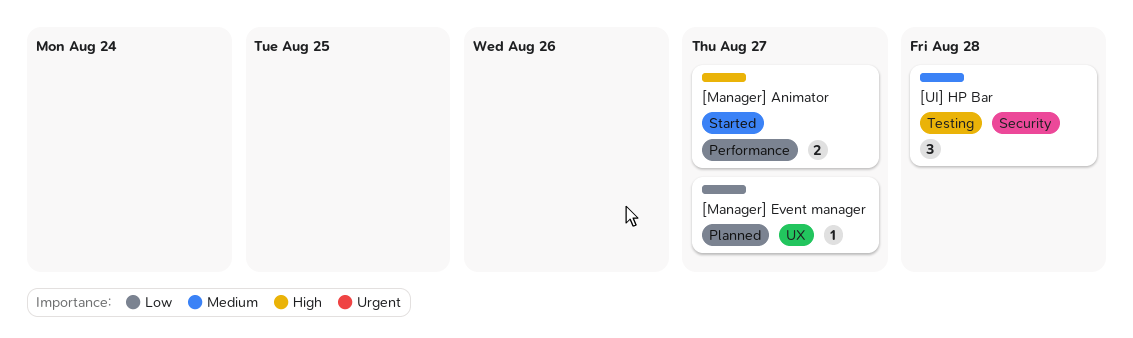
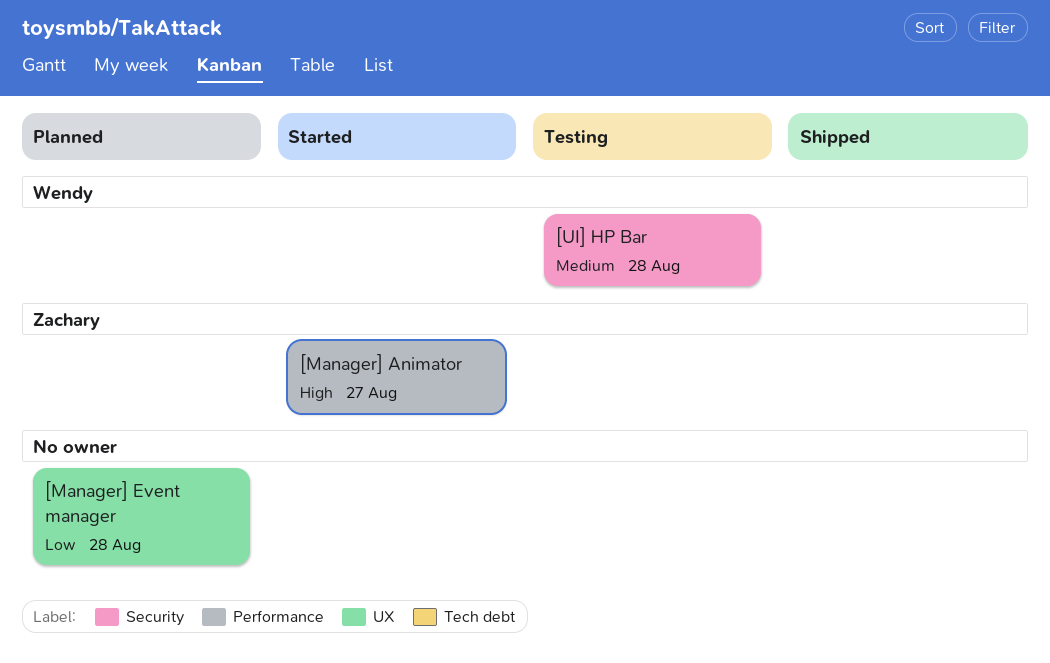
[Manager] Event manager, due: Aug 27 -> Aug 28

